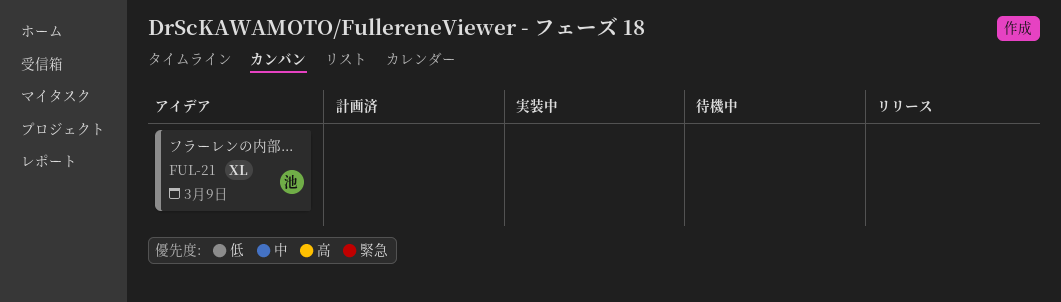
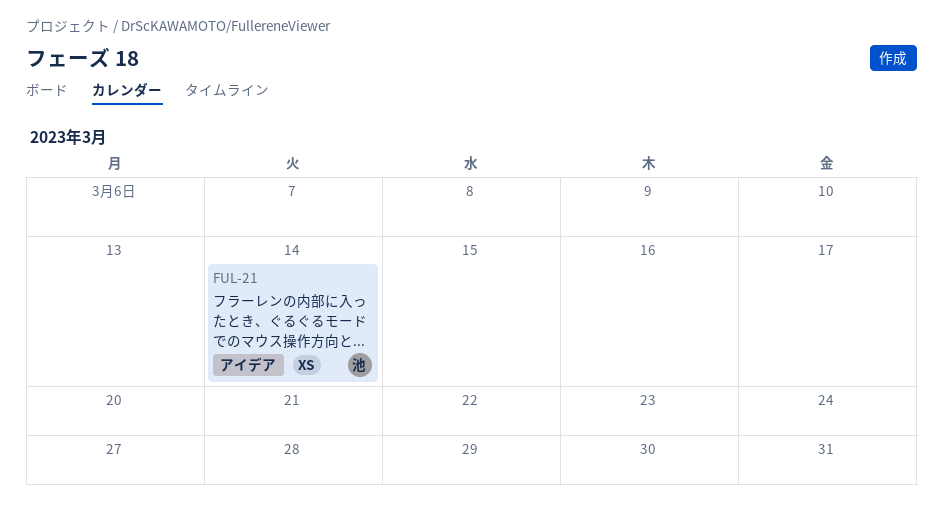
FUL-21, estimate: XL -> XS
FUL-21, due: Mar 9 -> Mar 14

